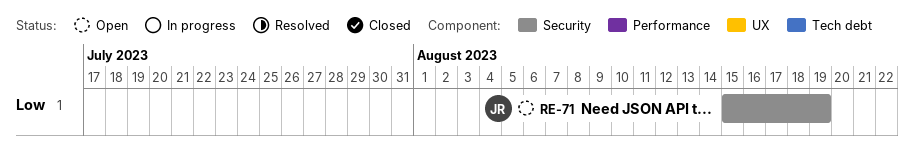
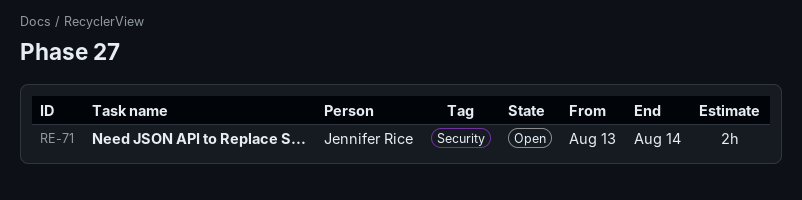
RE-71, start: Aug 15 -> Aug 13
RE-71, due: Aug 19 -> Aug 14

